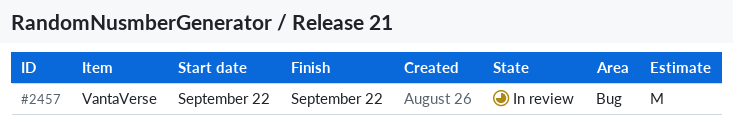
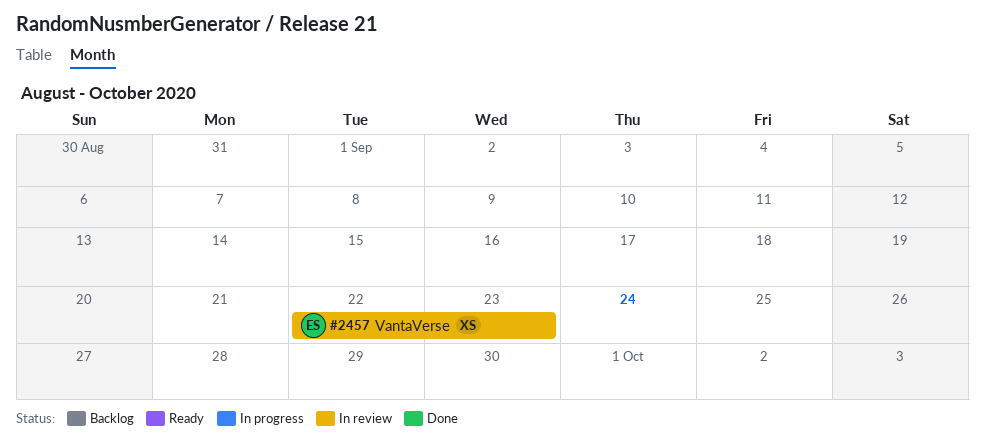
#2457, estimate: M -> XS
#2457, due: Sep 22 -> Sep 23

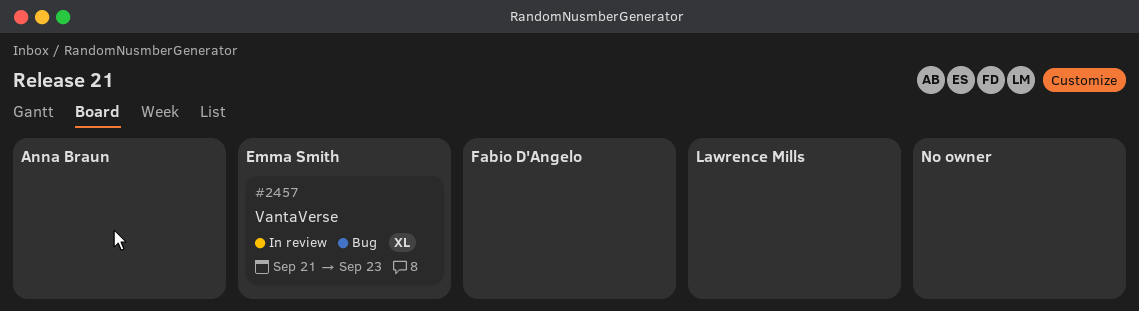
#2457, estimate: XS -> XL
#2457, start: Sep 22 -> Sep 21

